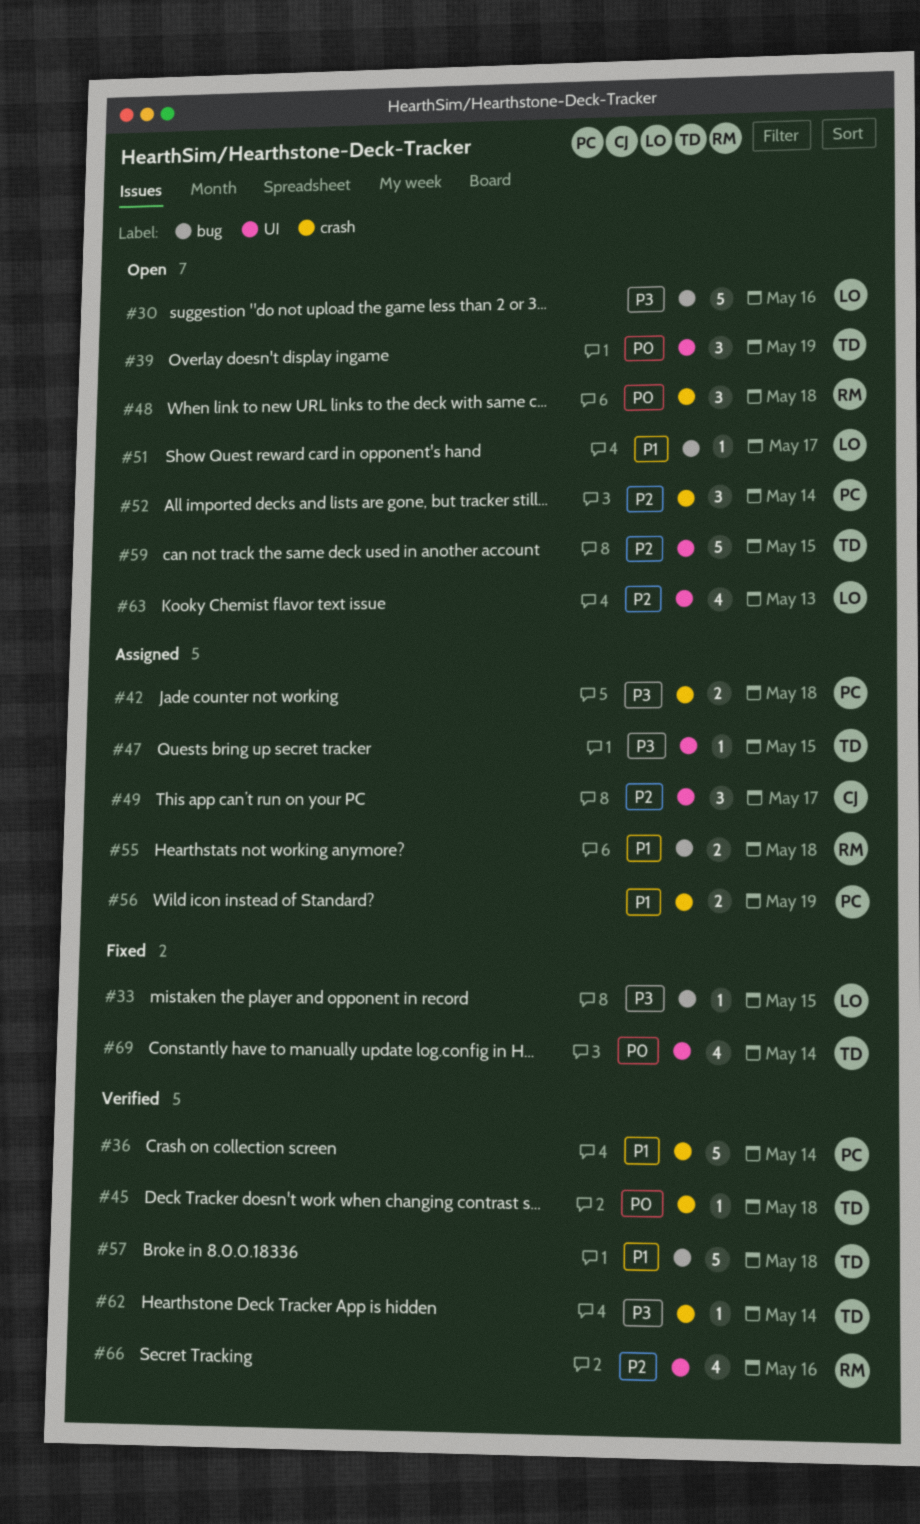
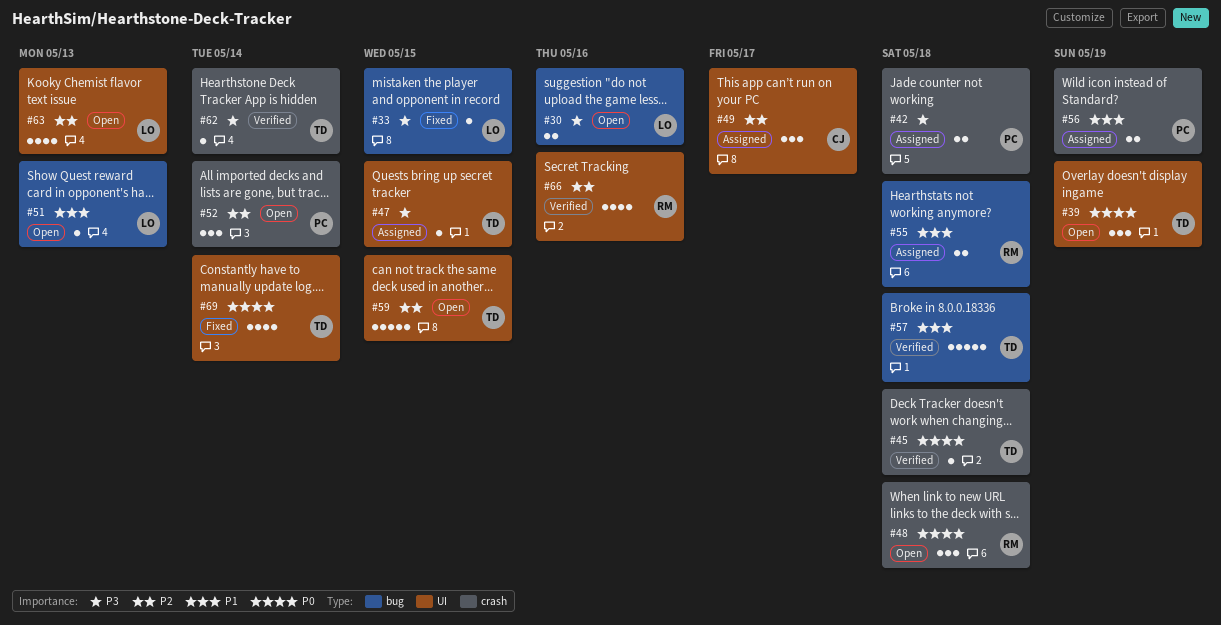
#30, estimate: 5 -> 2
#36: present -> none
#51, due: May 17 -> May 13

